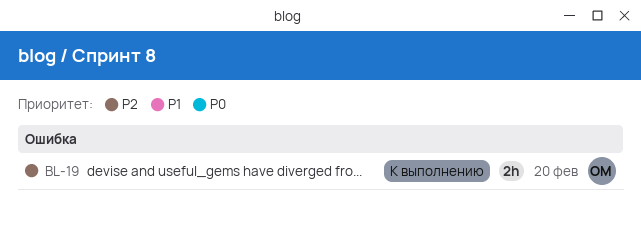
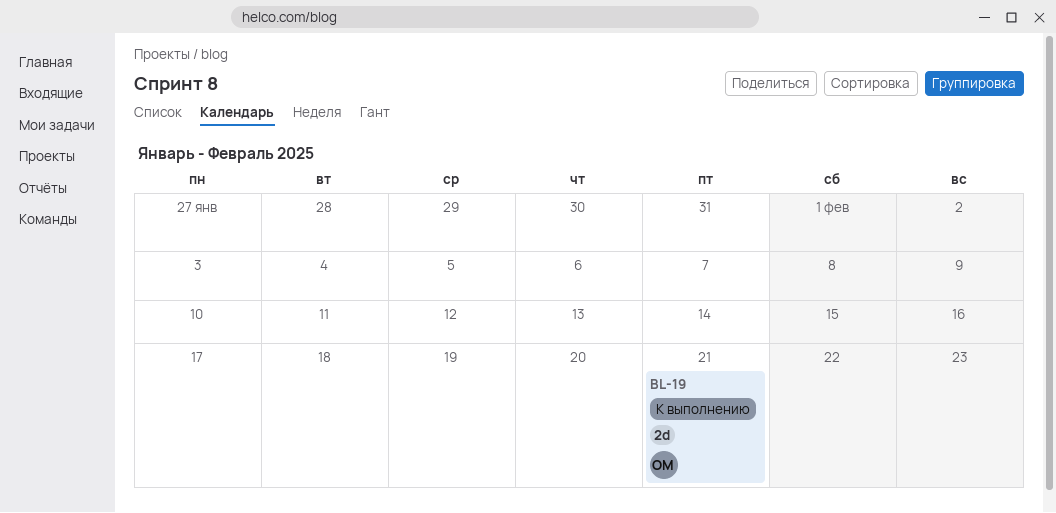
BL-19, estimate: 2h -> 2d
BL-19, due: Feb 20 -> Feb 21

